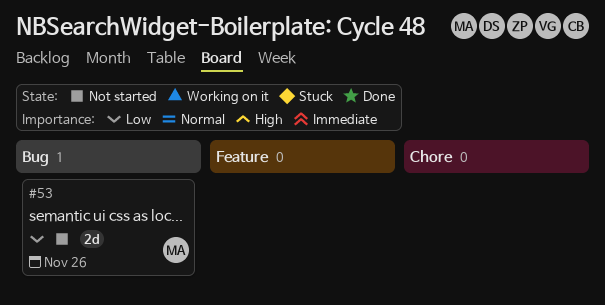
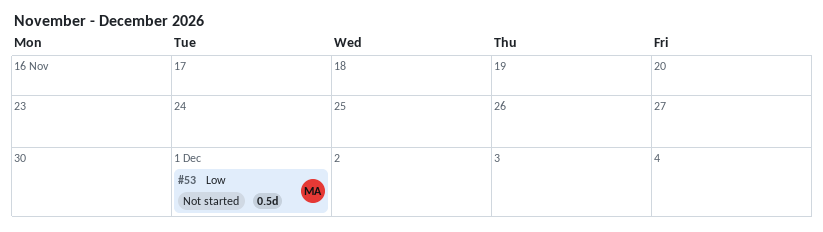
#53, estimate: 2d -> 0.5d
#53, due: Nov 26 -> Dec 1

